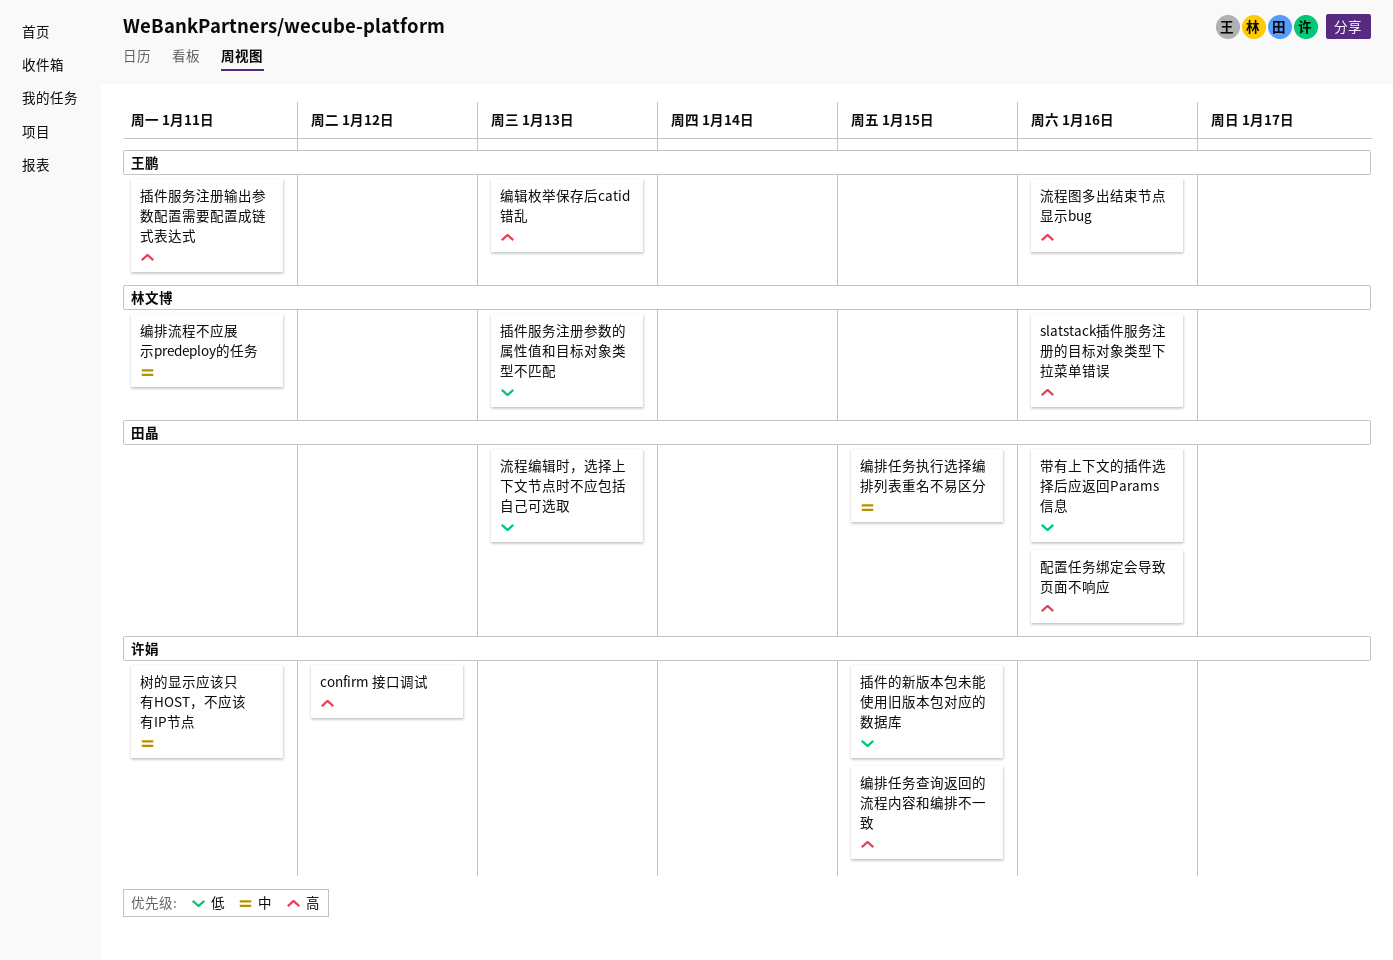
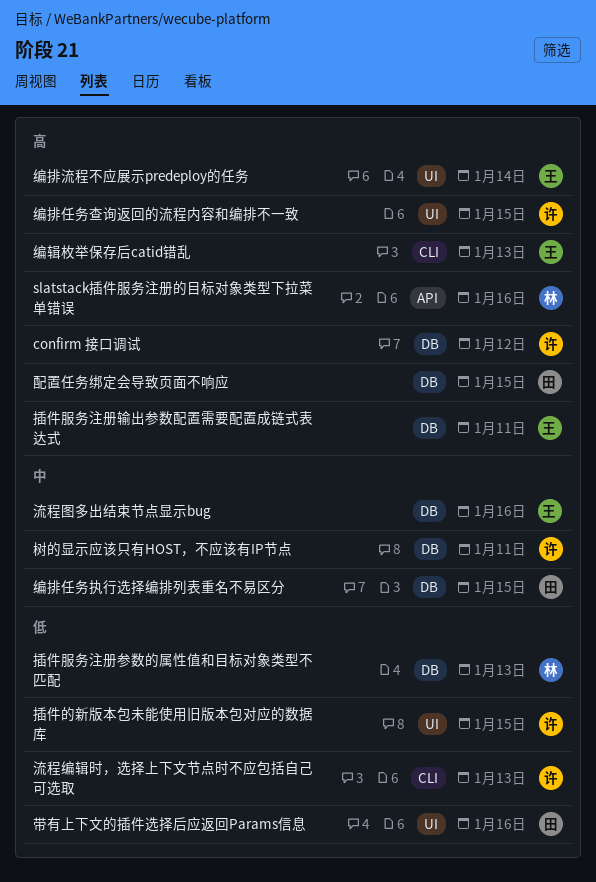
流程图多出结束节点显示bug, priority: 高 -> 中
流程编辑时，选择上下文节点时不应包括自己可选取, owner: 田晶 -> 许娟
编排流程不应展示predeploy的任务, owner: 林文博 -> 王鹏
编排流程不应展示predeploy的任务, priority: 中 -> 高
编排流程不应展示predeploy的任务, due: Jan 11 -> Jan 14
配置任务绑定会导致页面不响应, due: Jan 16 -> Jan 15

